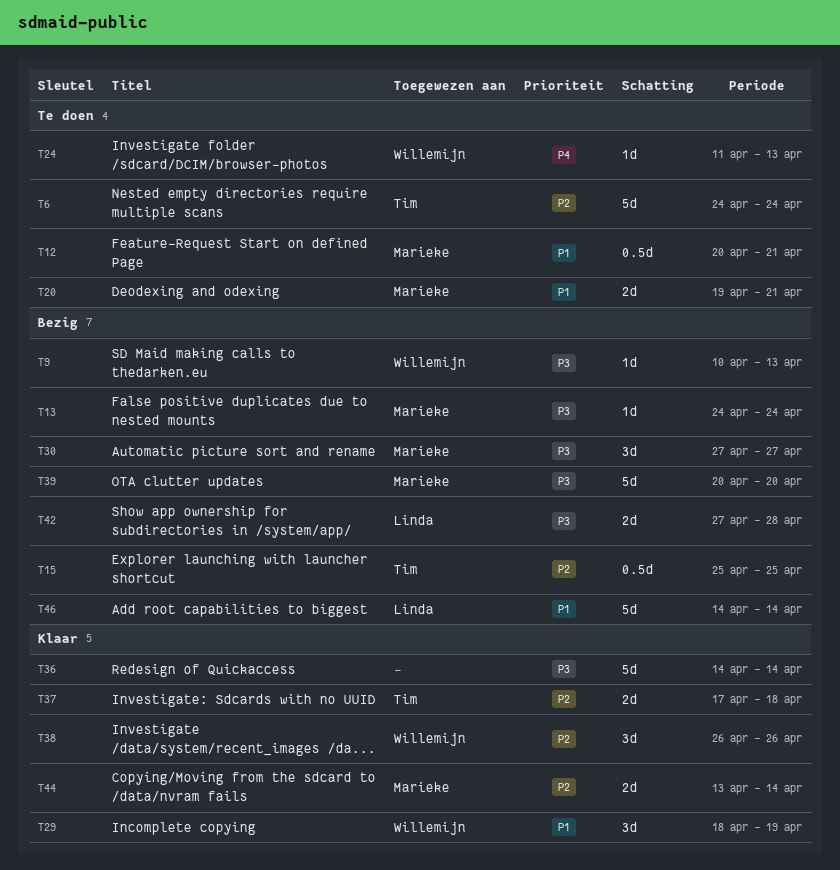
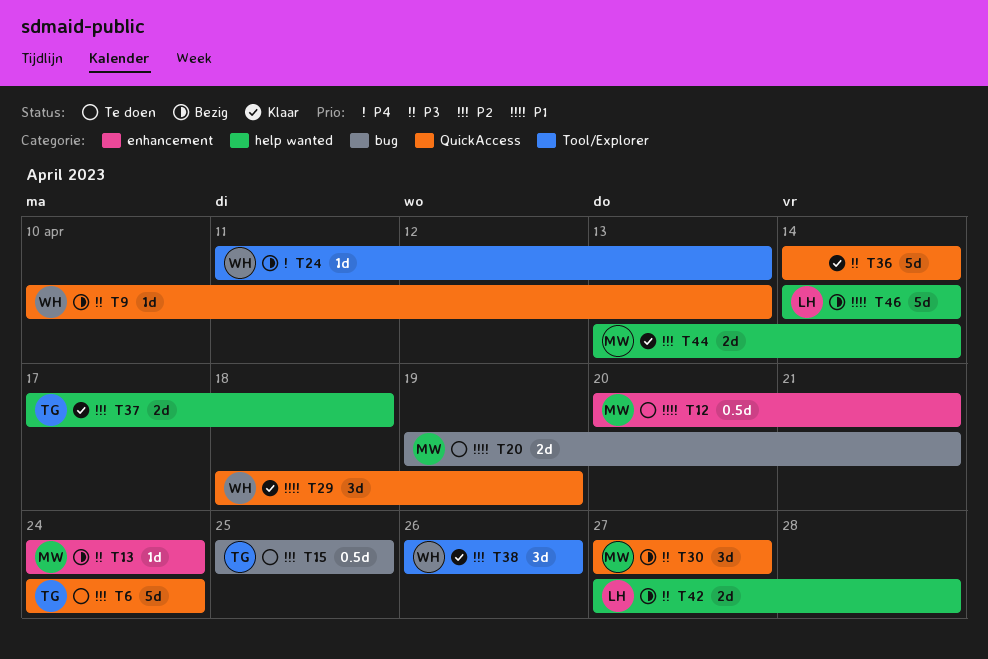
T15, status: Bezig -> Te doen
T24, status: Te doen -> Bezig
T39: present -> none

